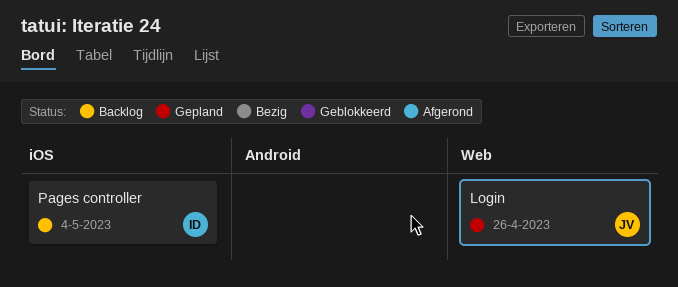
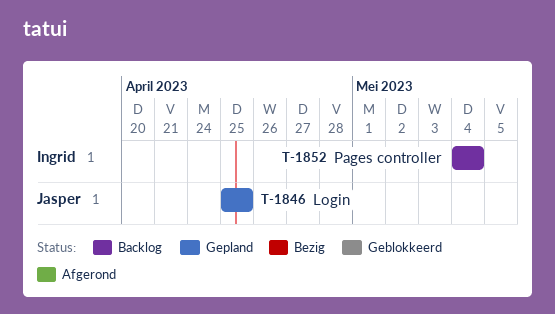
Login, due: Apr 26 -> Apr 25

